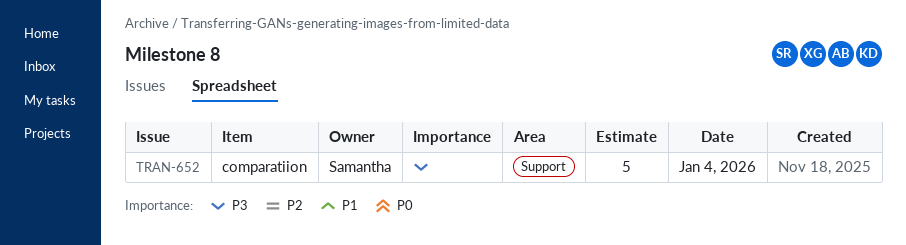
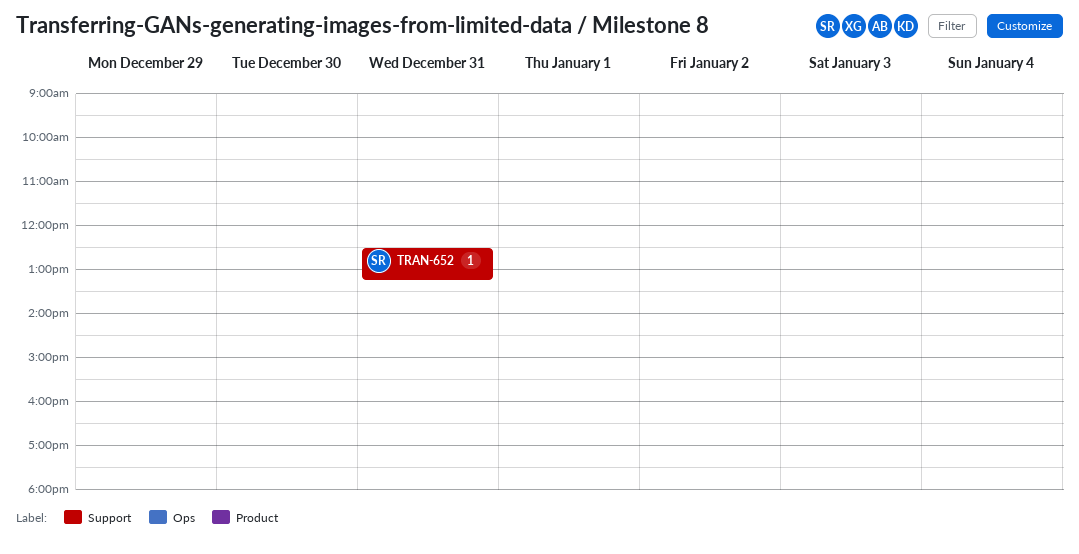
TRAN-652, estimate: 5 -> 1
TRAN-652, day: Jan 4 -> Dec 31

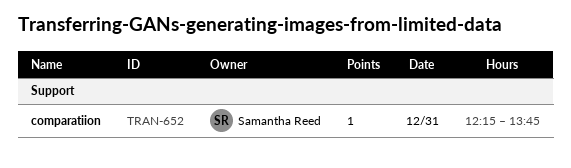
TRAN-652, begins: 12:30 -> 12:15
TRAN-652, ends: 13:15 -> 13:45

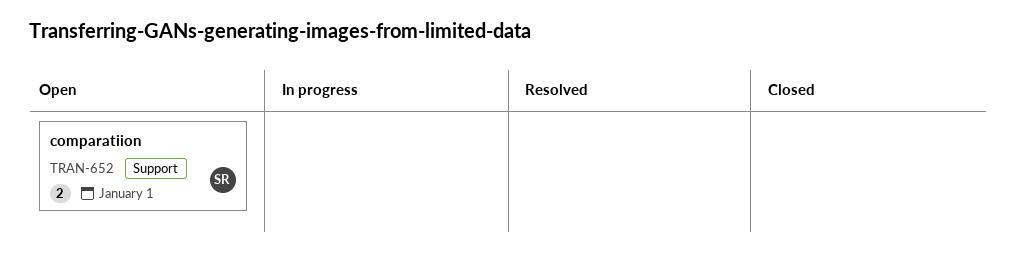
TRAN-652, estimate: 1 -> 2
TRAN-652, day: Dec 31 -> Jan 1

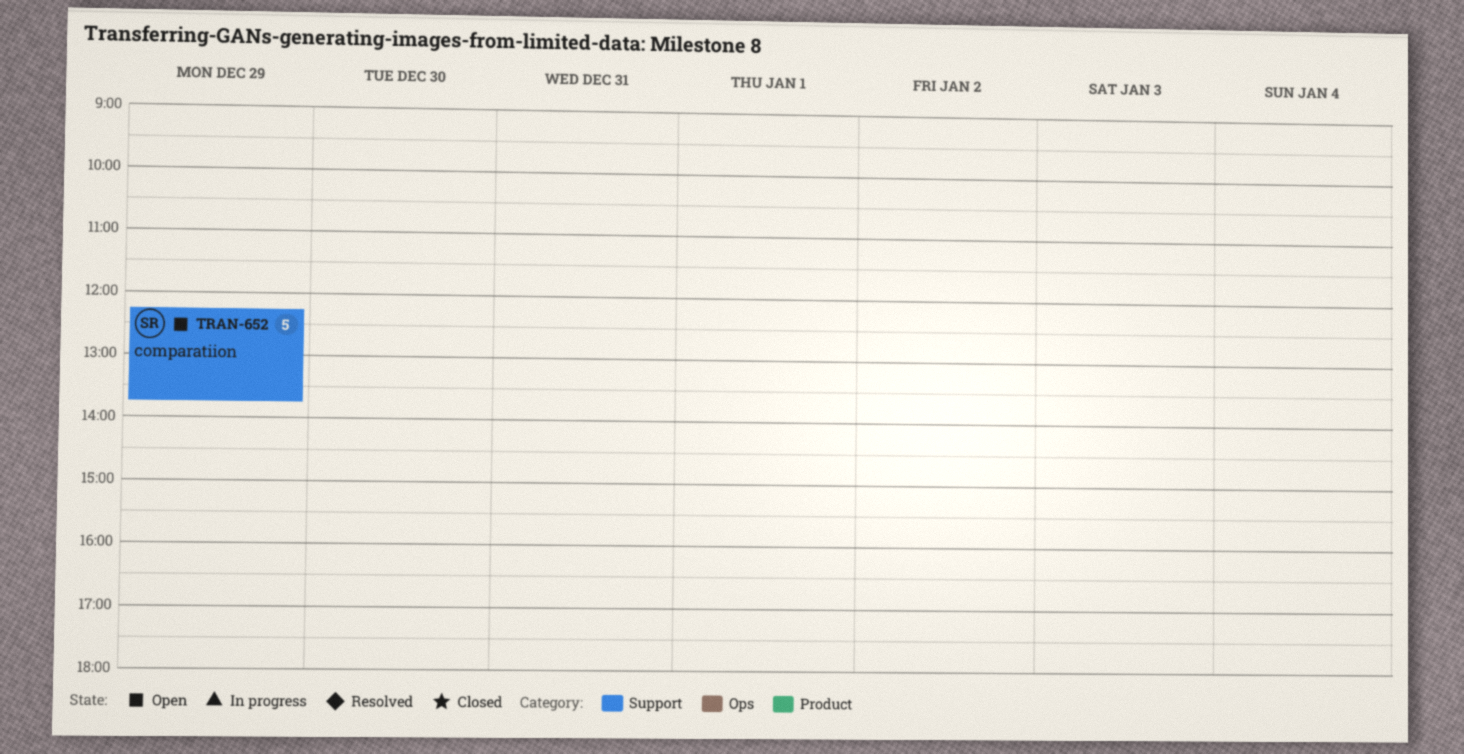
TRAN-652, estimate: 2 -> 5
TRAN-652, day: Jan 1 -> Dec 29

